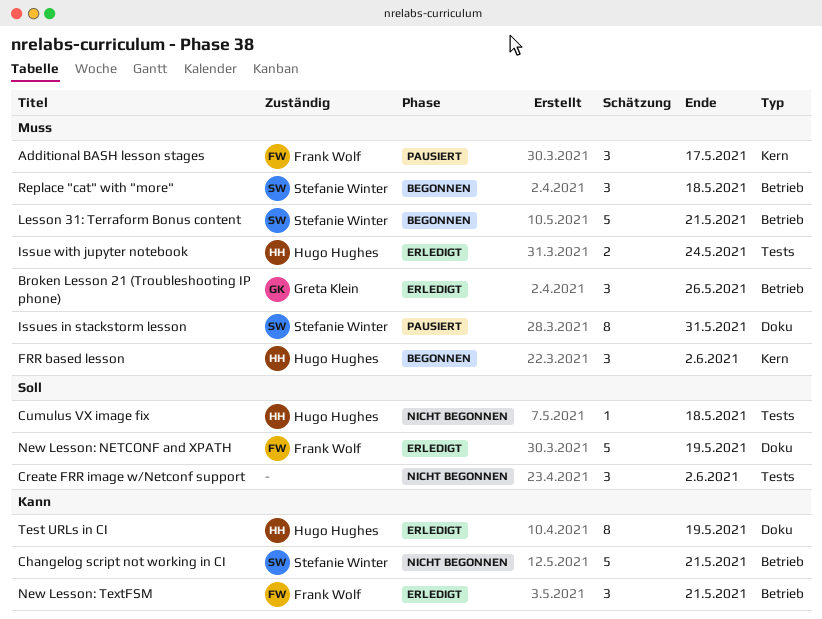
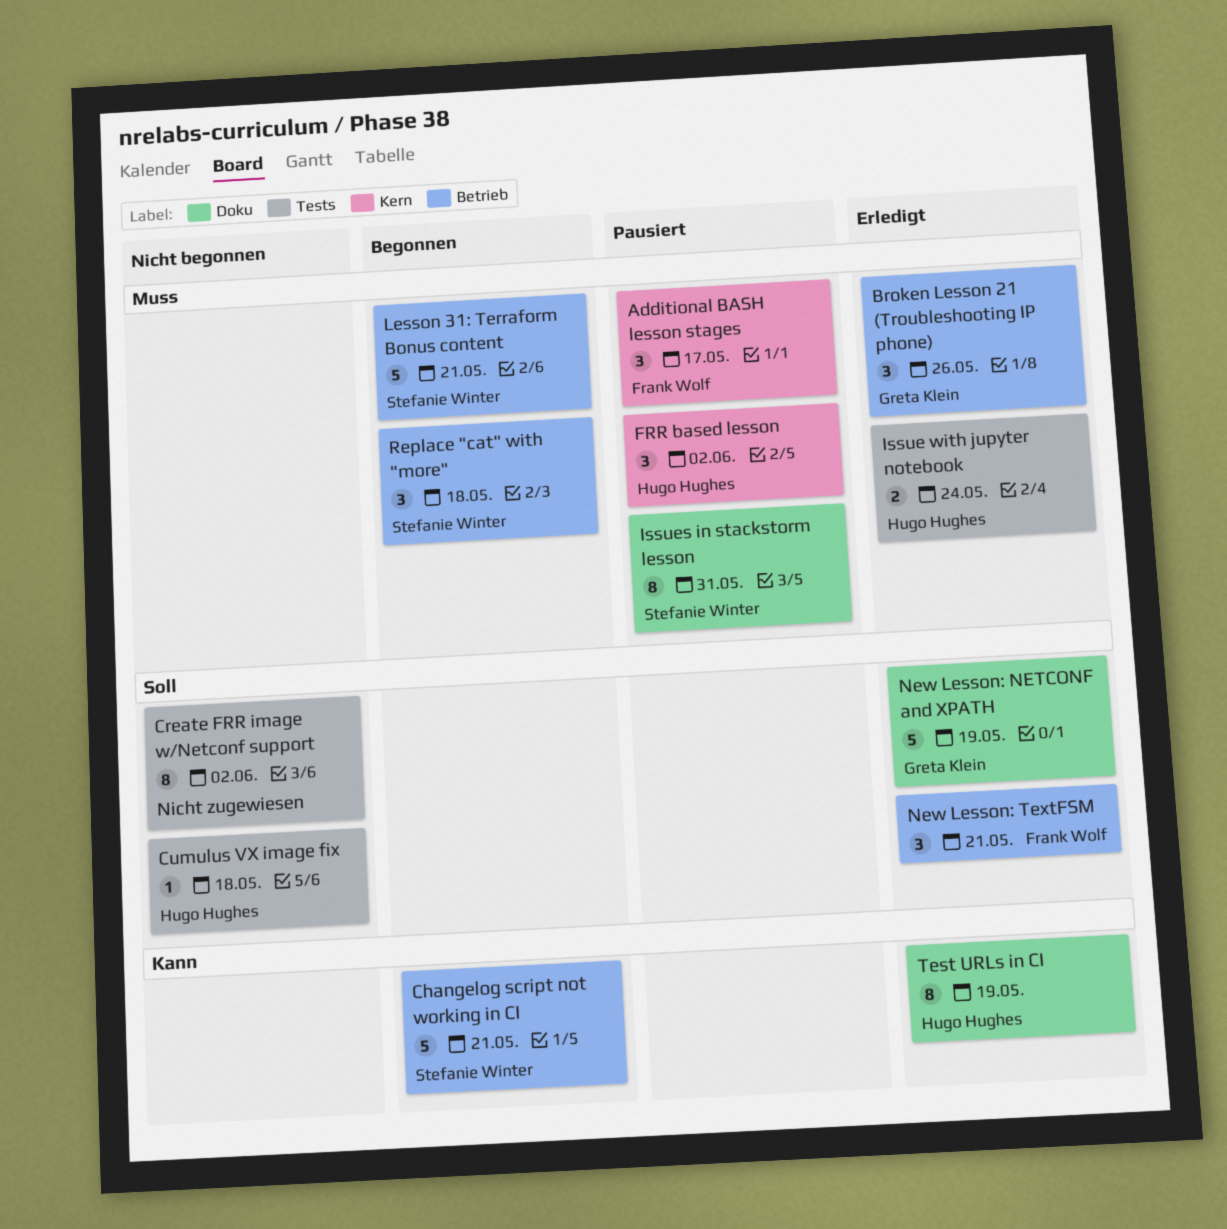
Changelog script not working in CI, status: Nicht begonnen -> Begonnen
Create FRR image w/Netconf support, estimate: 3 -> 8
FRR based lesson, status: Begonnen -> Pausiert
New Lesson: NETCONF and XPATH, owner: Frank Wolf -> Greta Klein
New Lesson: TextFSM, priority: Kann -> Soll

